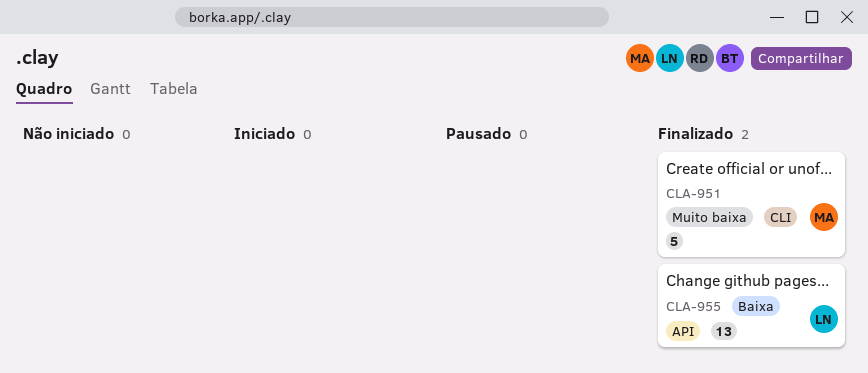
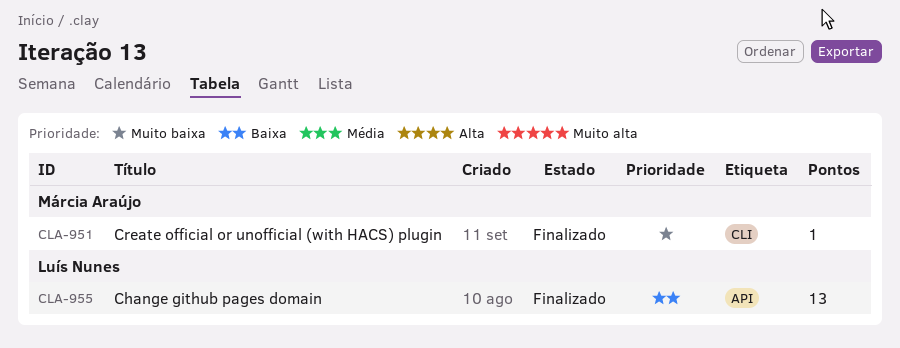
CLA-951, estimate: 5 -> 1

